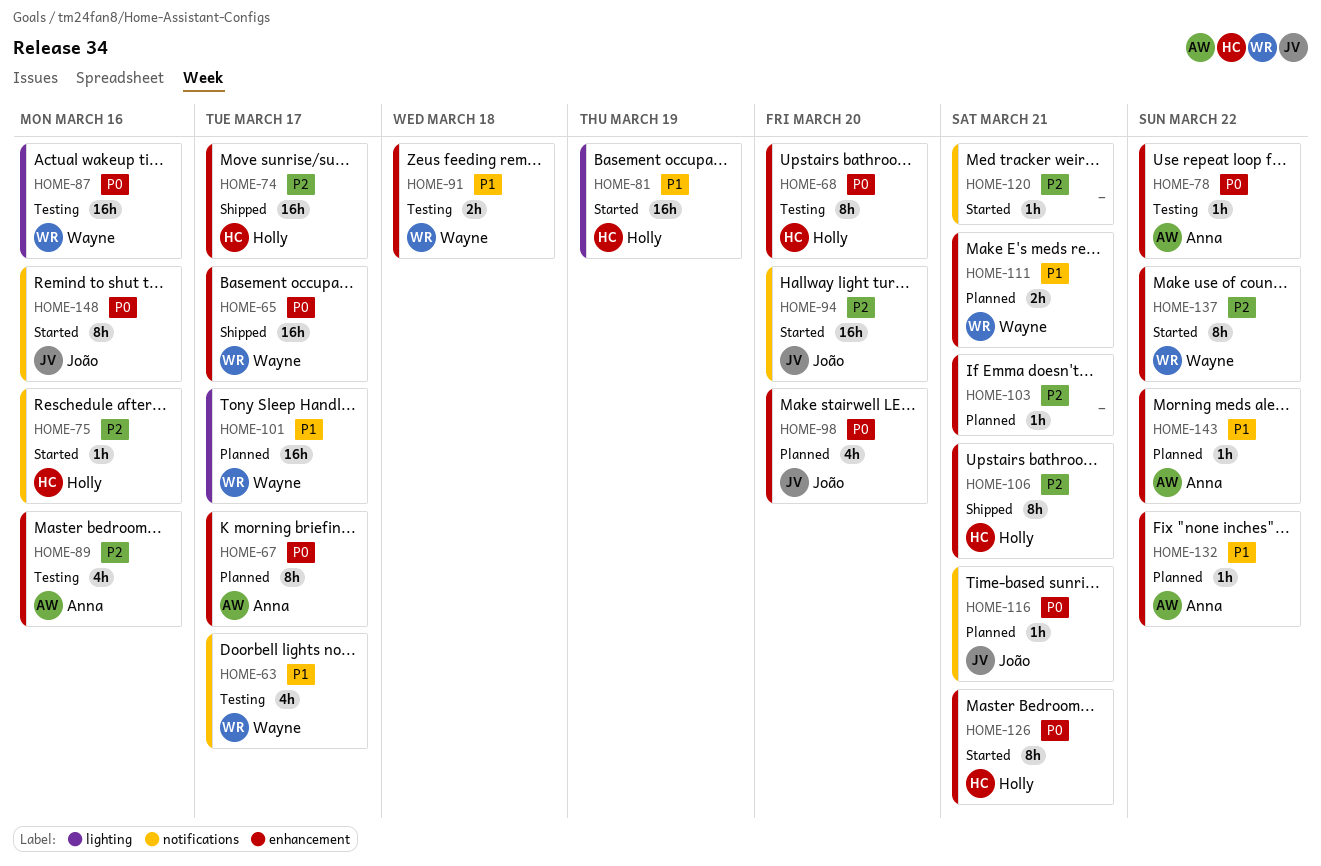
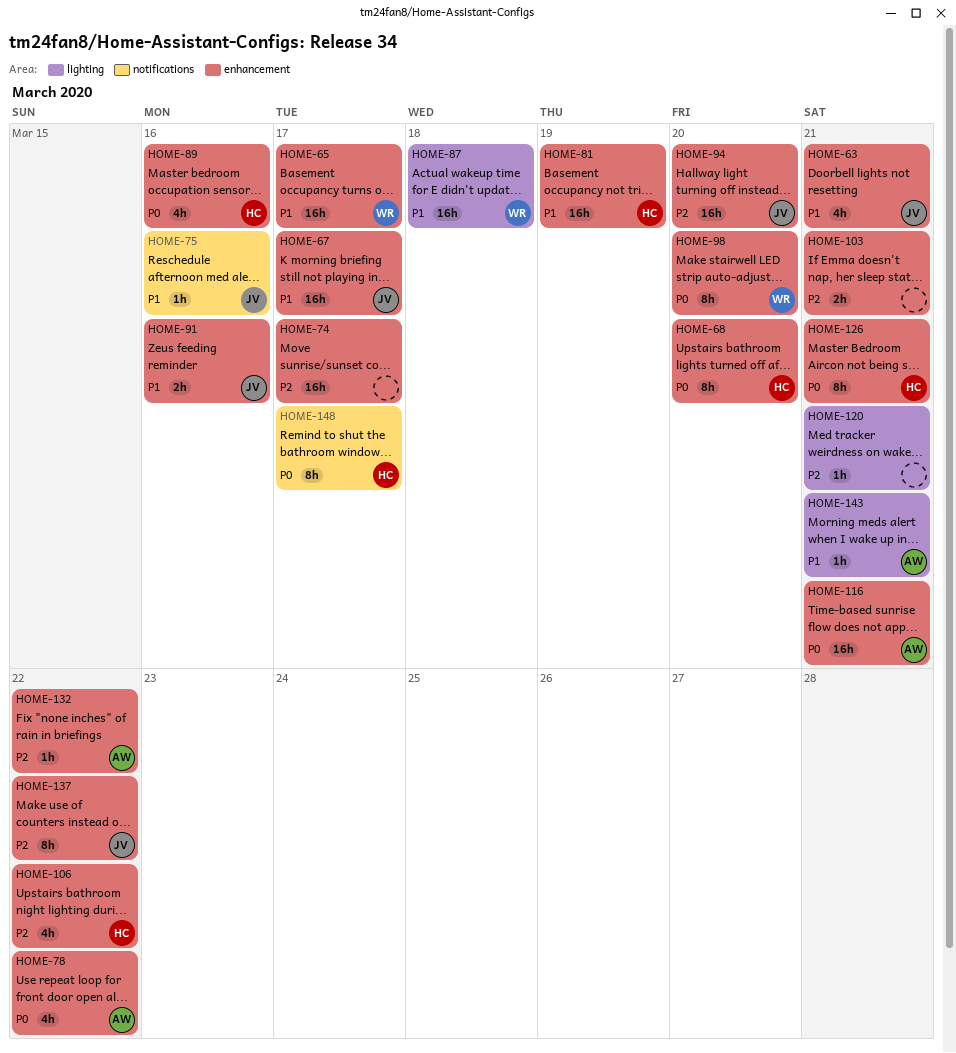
HOME-63, owner: Wayne -> João
HOME-63, label: notifications -> enhancement
HOME-63, due: Mar 17 -> Mar 21
HOME-65, priority: P0 -> P1
HOME-67, owner: Anna -> João
HOME-67, priority: P0 -> P1
HOME-67, estimate: 8h -> 16h
HOME-74, owner: Holly -> none
HOME-75, owner: Holly -> João
HOME-75, priority: P2 -> P1
HOME-78, estimate: 1h -> 4h
HOME-81, label: lighting -> enhancement
HOME-87, priority: P0 -> P1
HOME-87, due: Mar 16 -> Mar 18
HOME-89, owner: Anna -> Holly
HOME-89, priority: P2 -> P0
HOME-91, owner: Wayne -> João
HOME-91, due: Mar 18 -> Mar 16
HOME-94, label: notifications -> enhancement
HOME-98, owner: João -> Wayne
HOME-98, estimate: 4h -> 8h
HOME-101: present -> none
HOME-103, estimate: 1h -> 2h
HOME-106, estimate: 8h -> 4h
HOME-106, due: Mar 21 -> Mar 22
HOME-111: present -> none
HOME-116, owner: João -> Anna
HOME-116, label: notifications -> enhancement
HOME-116, estimate: 1h -> 16h
HOME-120, label: notifications -> lighting
HOME-132, priority: P1 -> P2
HOME-137, owner: Wayne -> João
HOME-143, label: enhancement -> lighting
HOME-143, due: Mar 22 -> Mar 21
HOME-148, owner: João -> Holly
HOME-148, due: Mar 16 -> Mar 17

